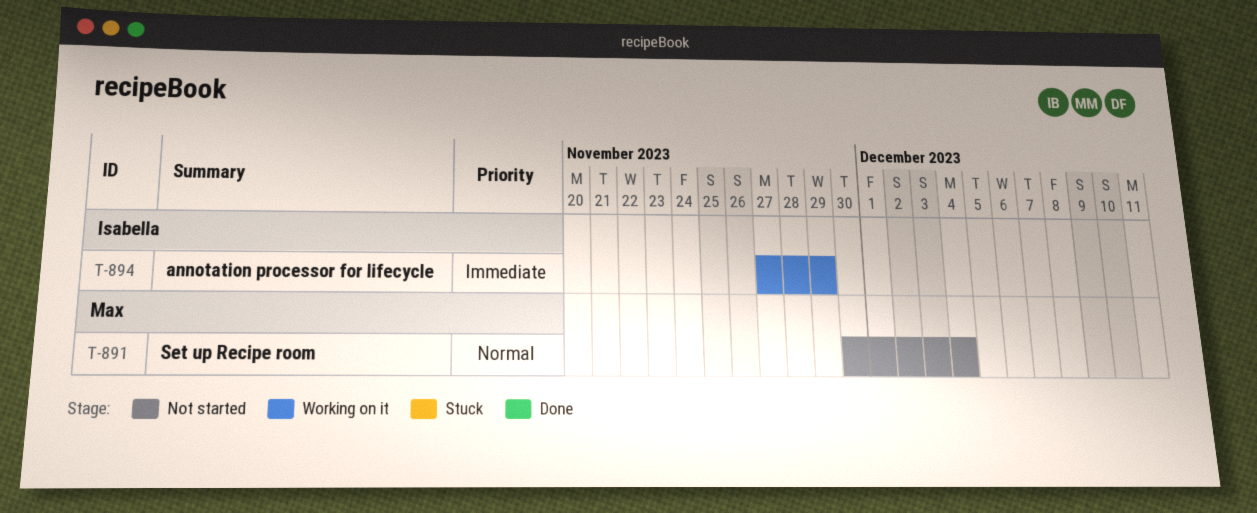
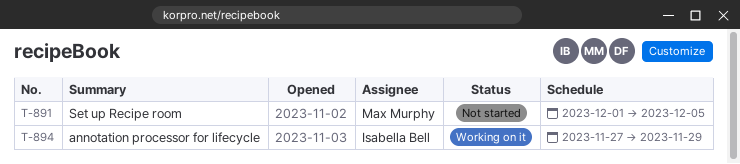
T-891, start: Nov 30 -> Dec 1
T-891, due: Dec 4 -> Dec 5

